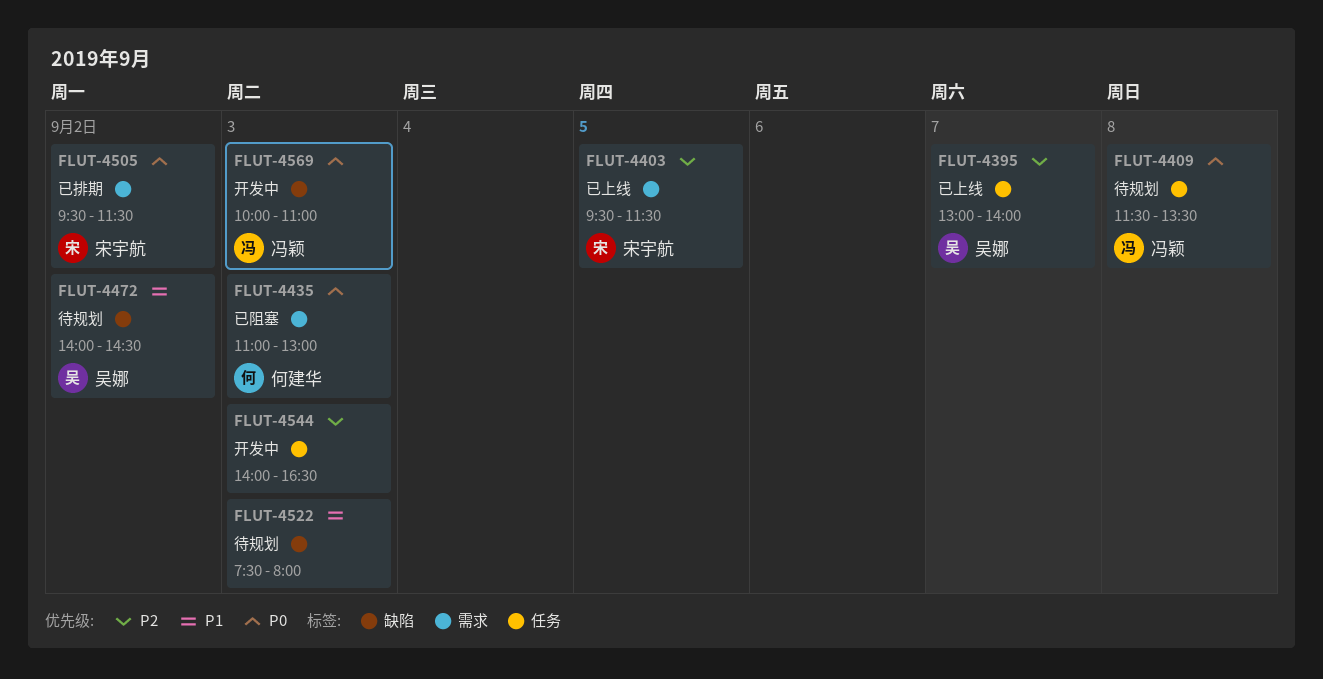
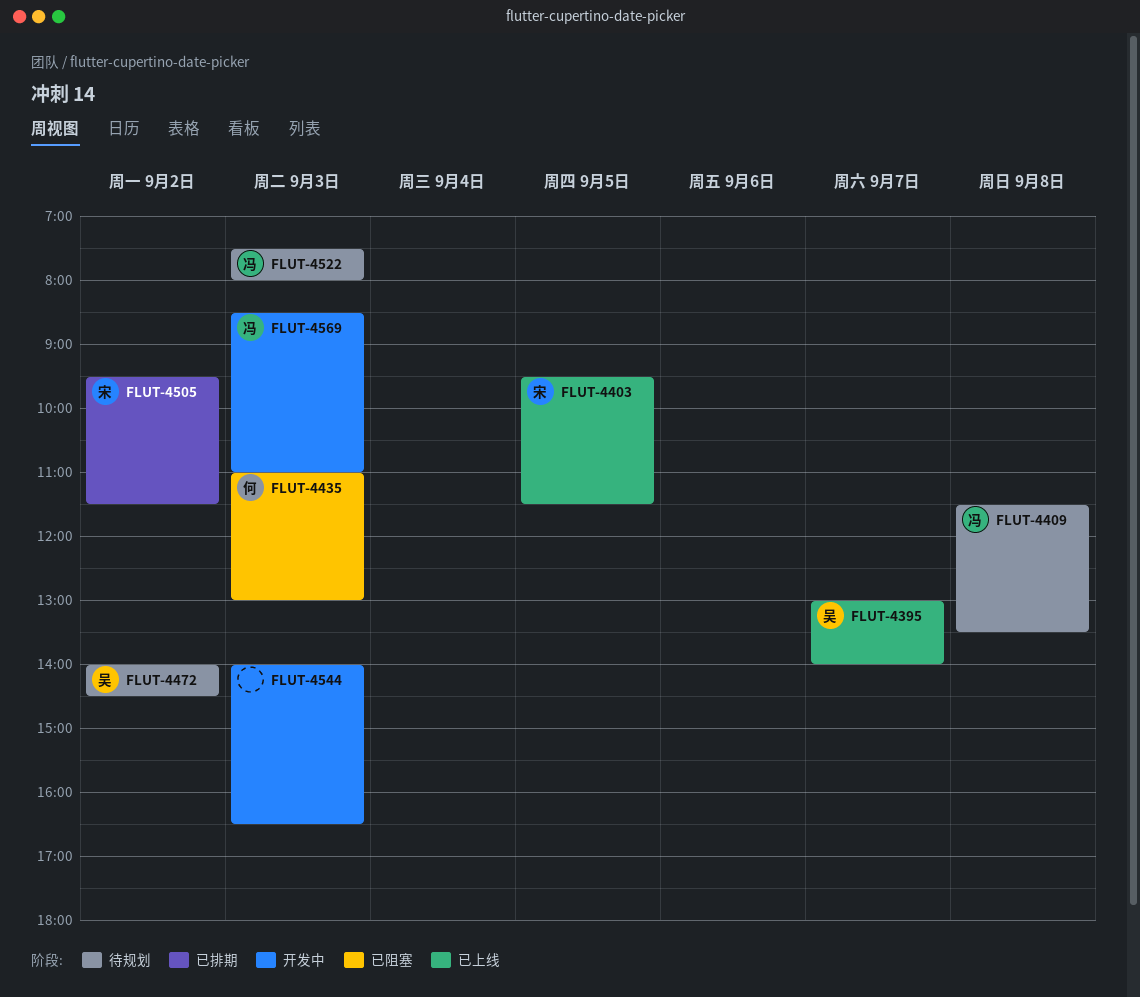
FLUT-4522, owner: none -> 冯颖
FLUT-4569, begins: 10:00 -> 08:30

